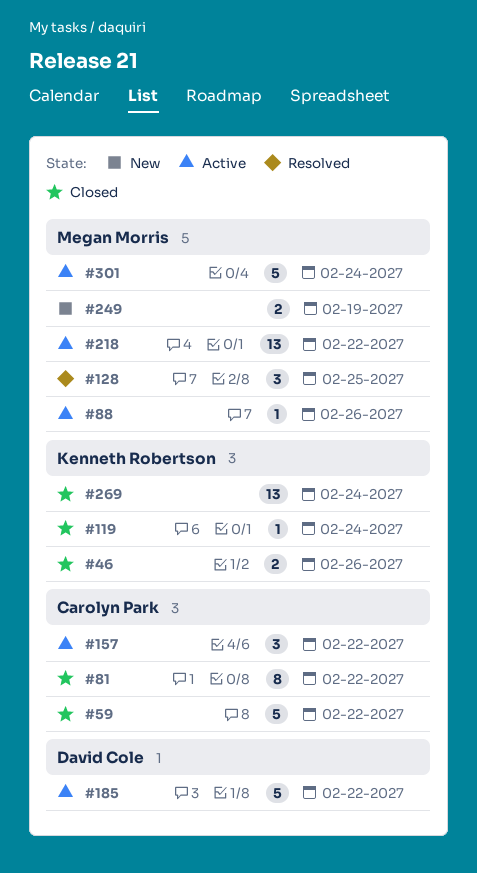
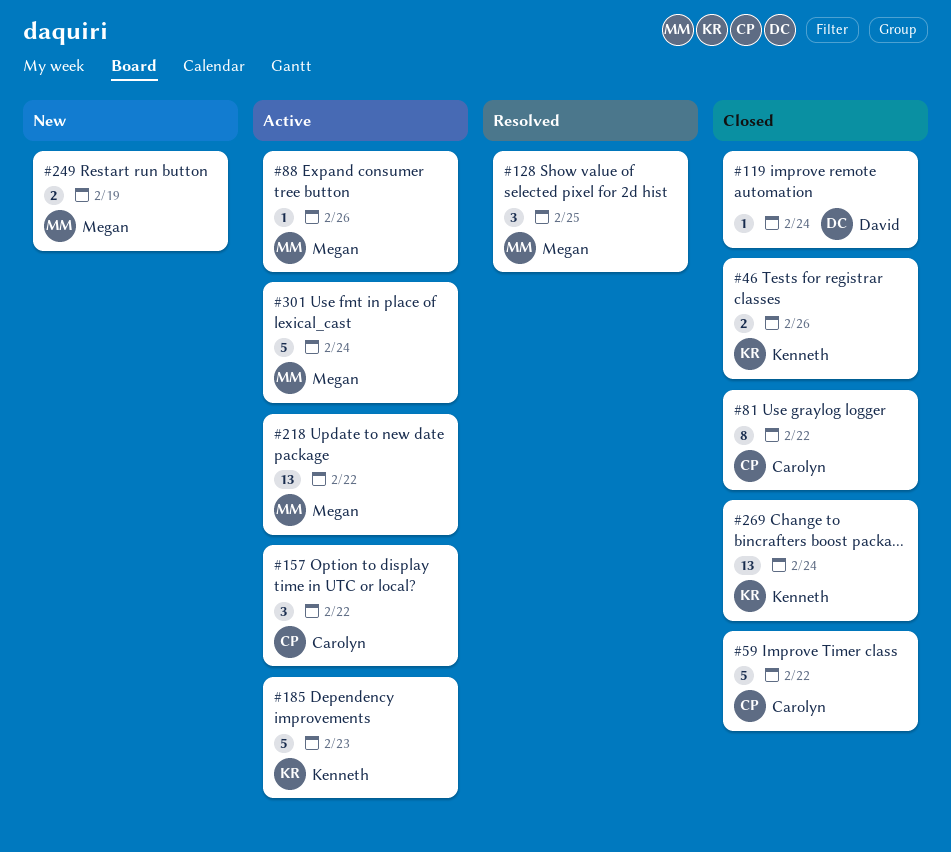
#119, owner: Kenneth Robertson -> David Cole
#185, owner: David Cole -> Kenneth Robertson
#185, due: Feb 22 -> Feb 23

